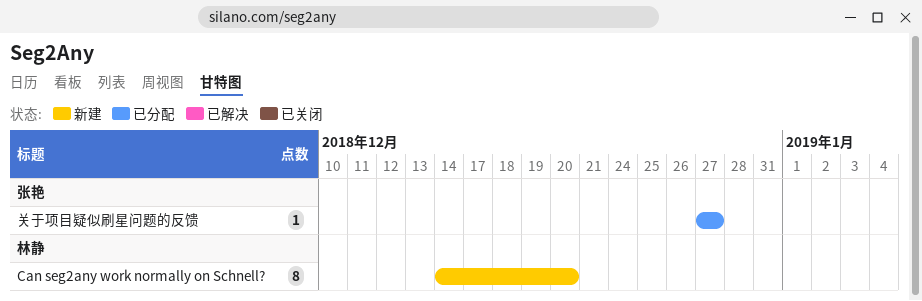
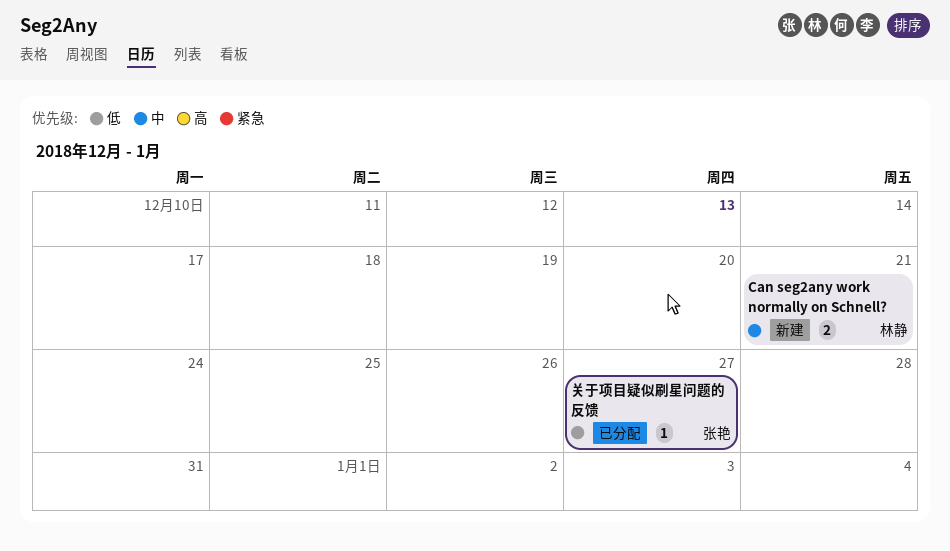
Can seg2any work normally on Schnell?, estimate: 8 -> 2
Can seg2any work normally on Schnell?, due: Dec 20 -> Dec 21

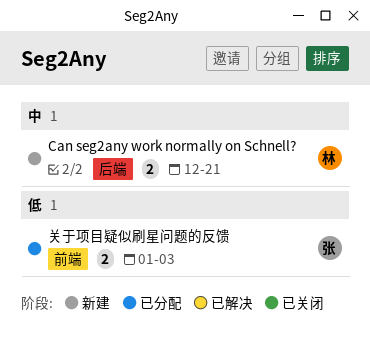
关于项目疑似刷星问题的反馈, estimate: 1 -> 2
关于项目疑似刷星问题的反馈, due: Dec 27 -> Jan 3

